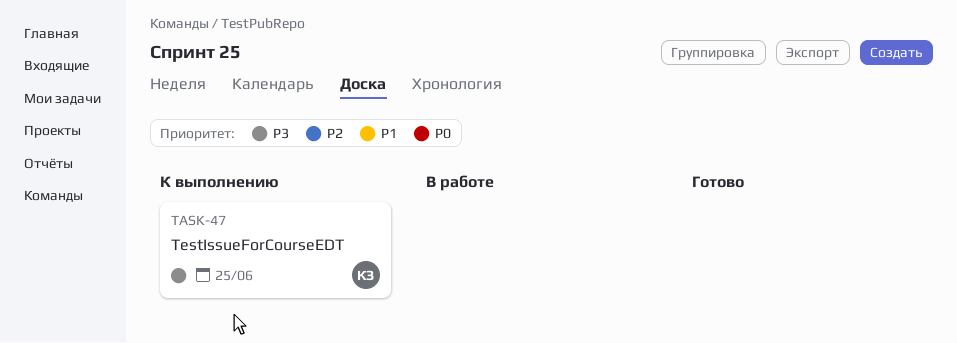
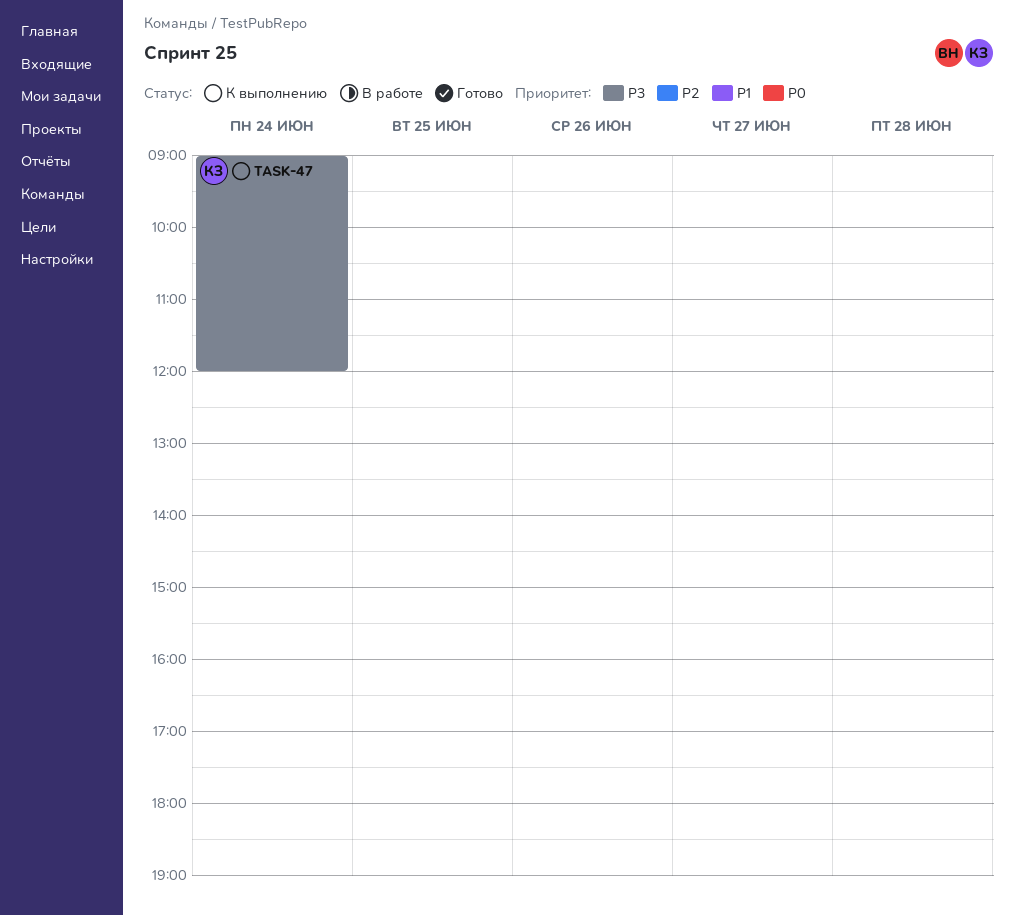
TASK-47, day: Jun 25 -> Jun 24

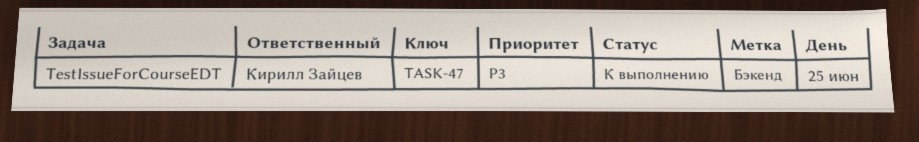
TASK-47, day: Jun 24 -> Jun 25

